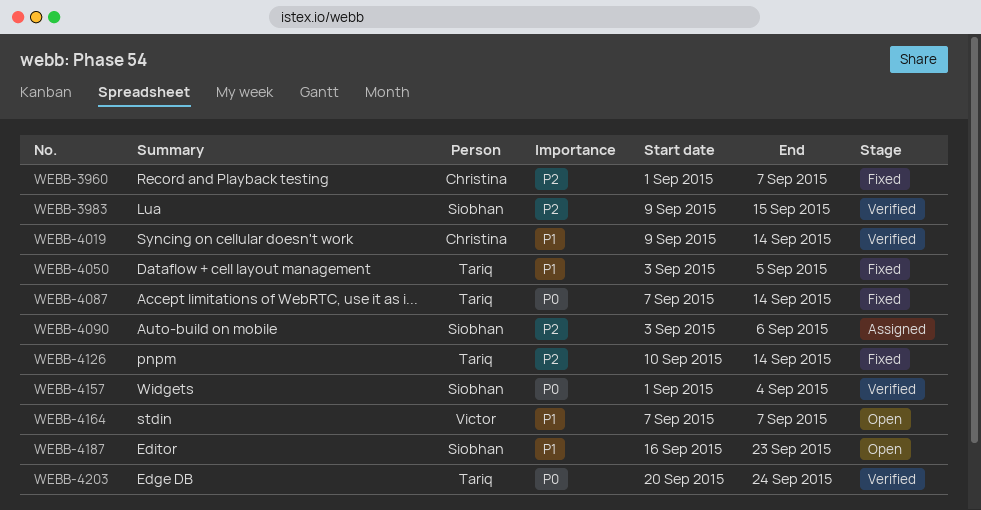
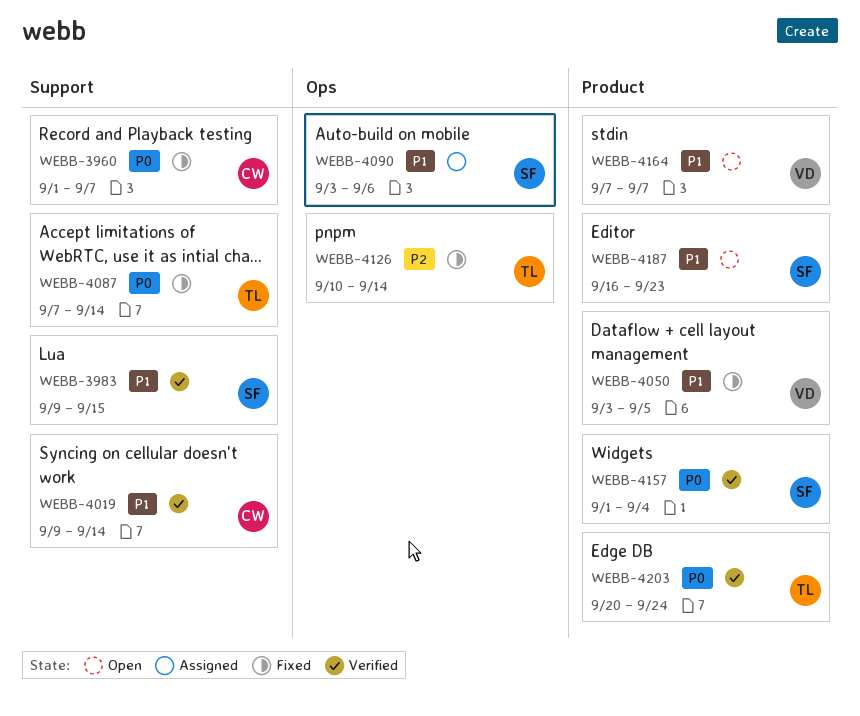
WEBB-3960, priority: P2 -> P0
WEBB-3983, priority: P2 -> P1
WEBB-4050, owner: Tariq -> Victor
WEBB-4090, priority: P2 -> P1

